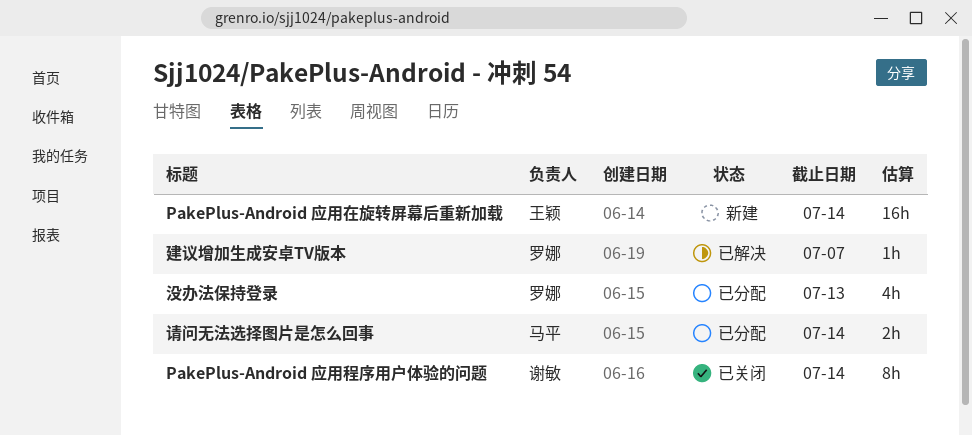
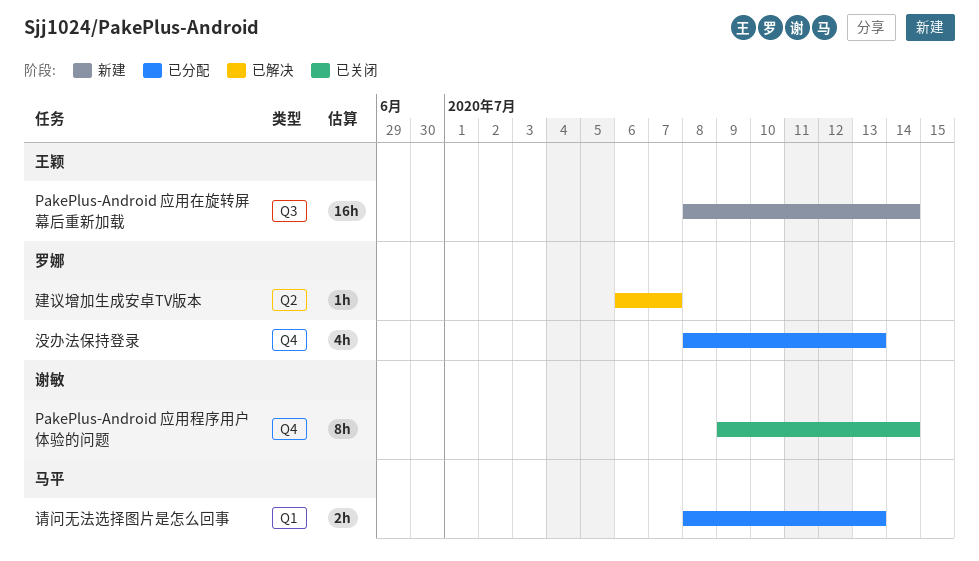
请问无法选择图片是怎么回事, due: Jul 14 -> Jul 13

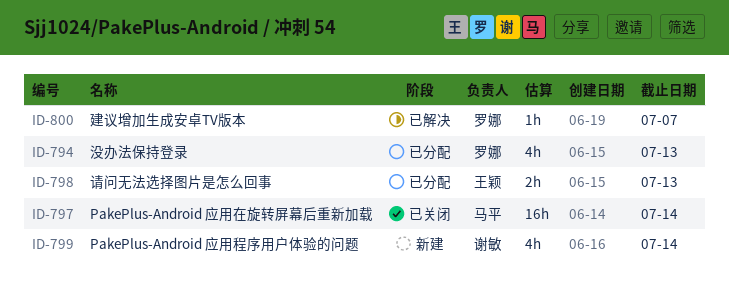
PakePlus-Android 应用在旋转屏幕后重新加载, status: 新建 -> 已关闭
PakePlus-Android 应用在旋转屏幕后重新加载, owner: 王颖 -> 马平
PakePlus-Android 应用程序用户体验的问题, status: 已关闭 -> 新建
PakePlus-Android 应用程序用户体验的问题, estimate: 8h -> 4h
请问无法选择图片是怎么回事, owner: 马平 -> 王颖

